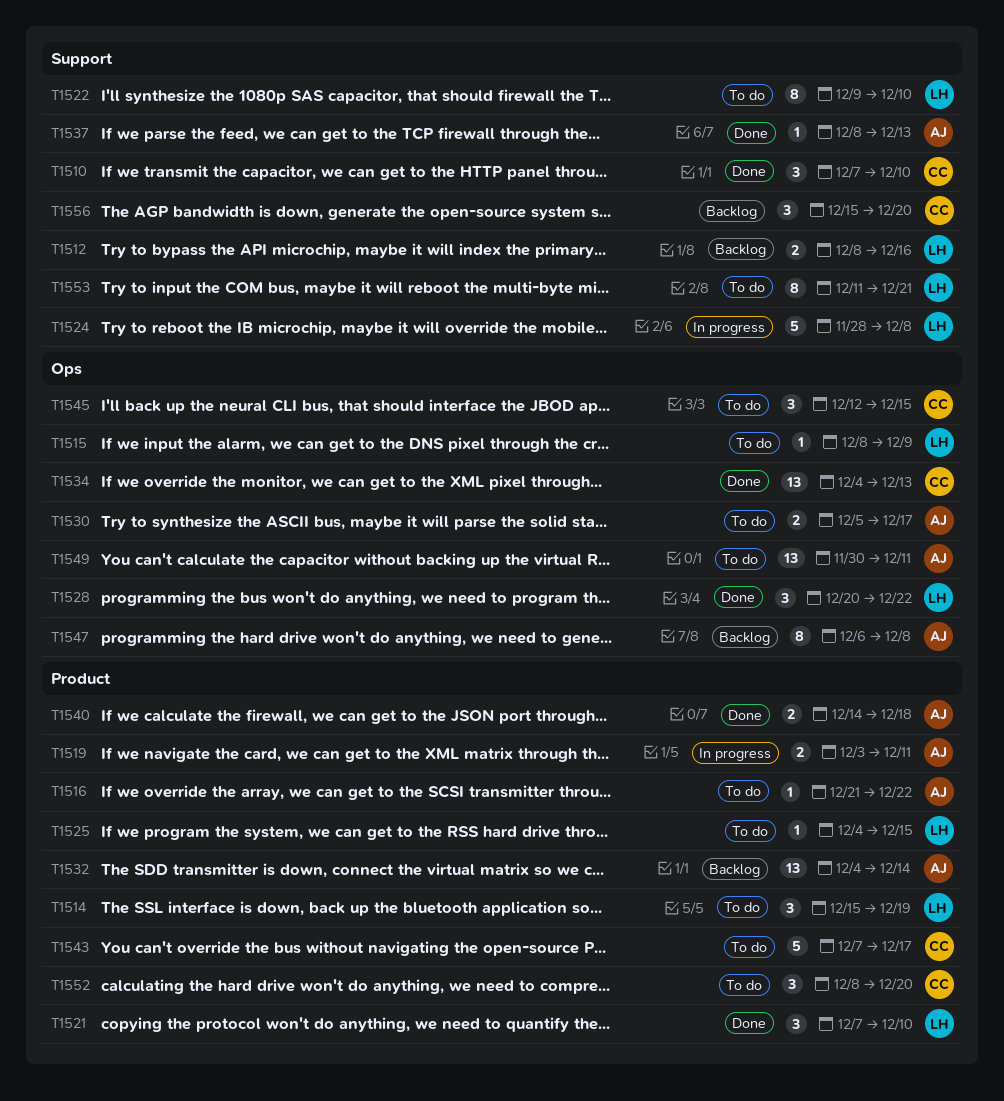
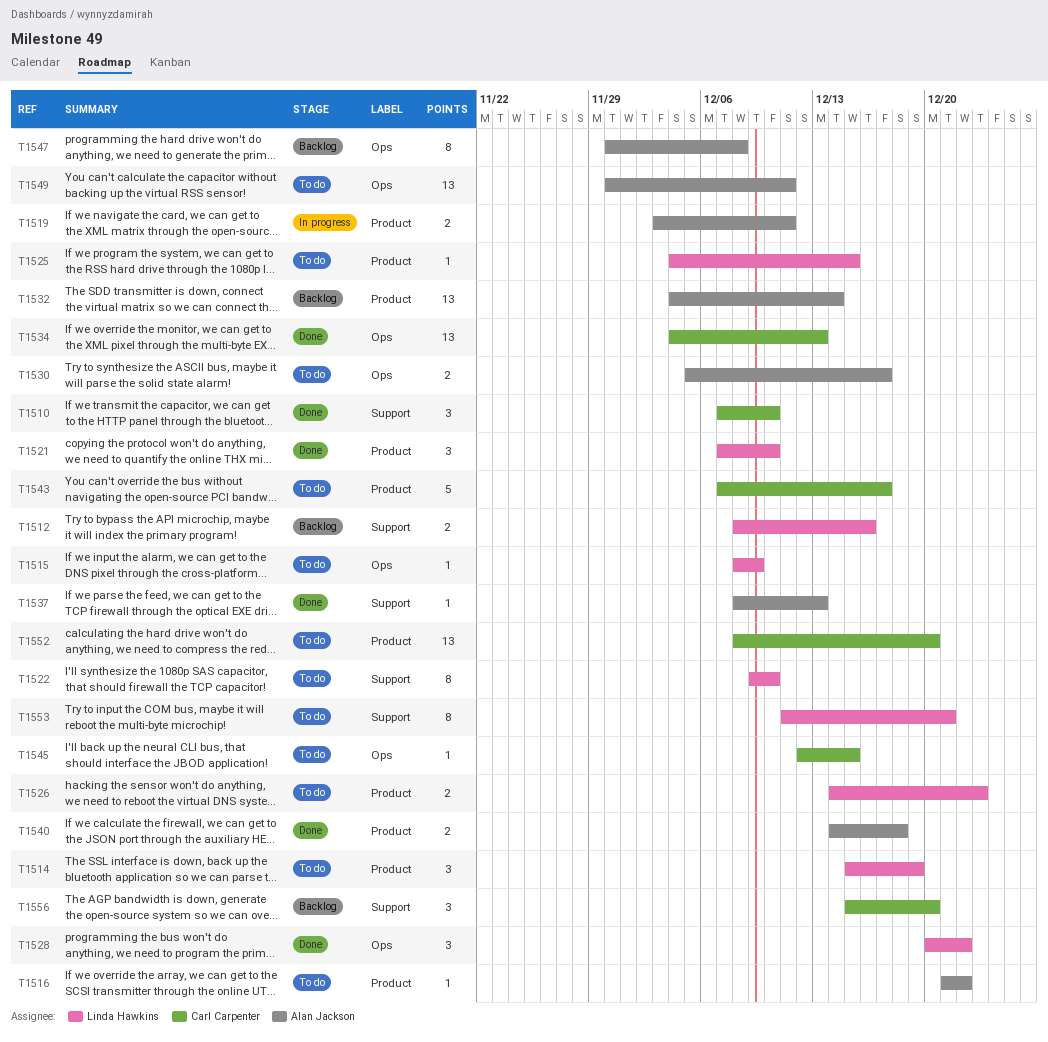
T1524: present -> none
T1526: none -> present
T1545, estimate: 3 -> 1
T1547, start: Dec 6 -> Nov 30
T1552, estimate: 3 -> 13

